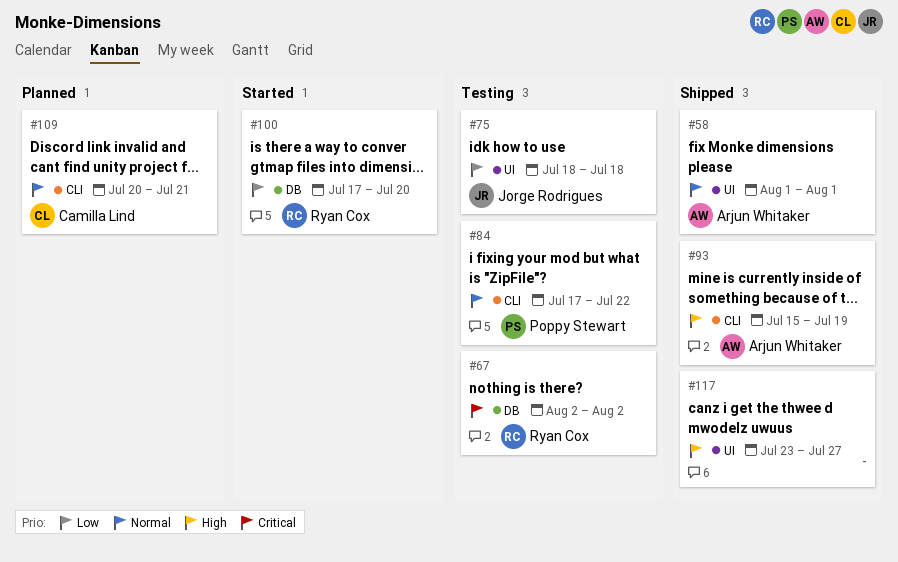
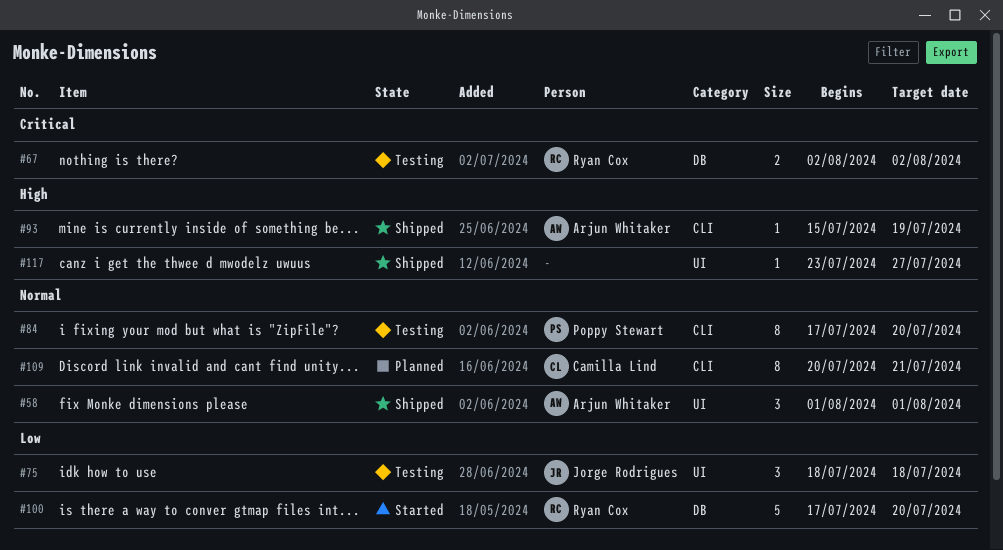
#84, due: Jul 22 -> Jul 20

